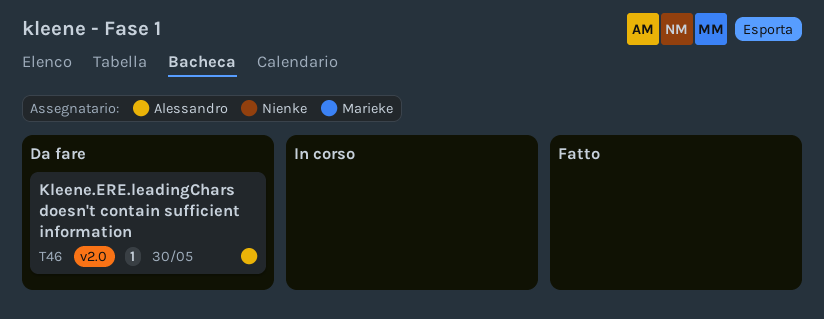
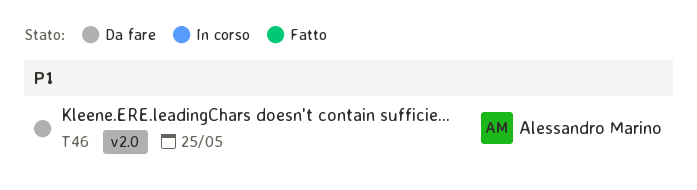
T46, due: May 30 -> May 25

